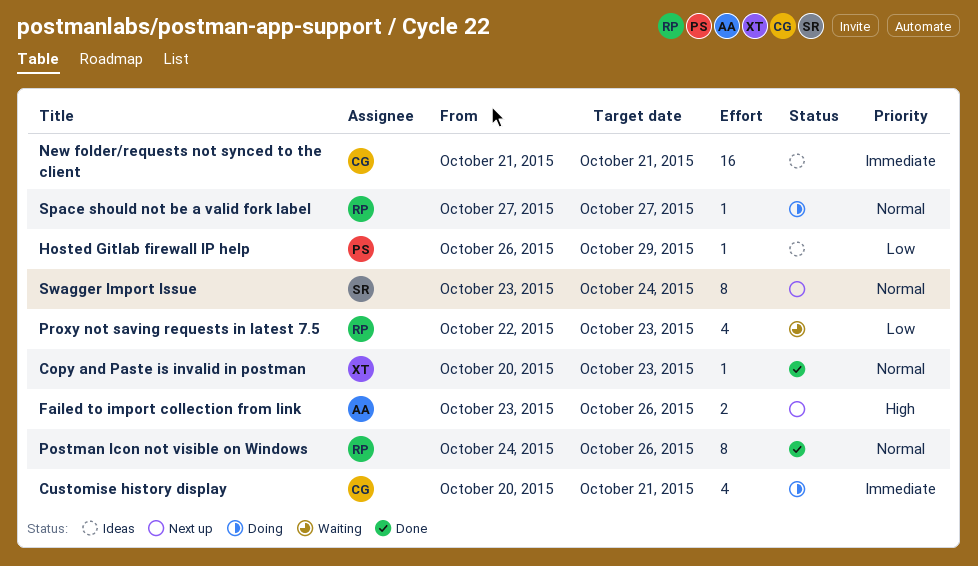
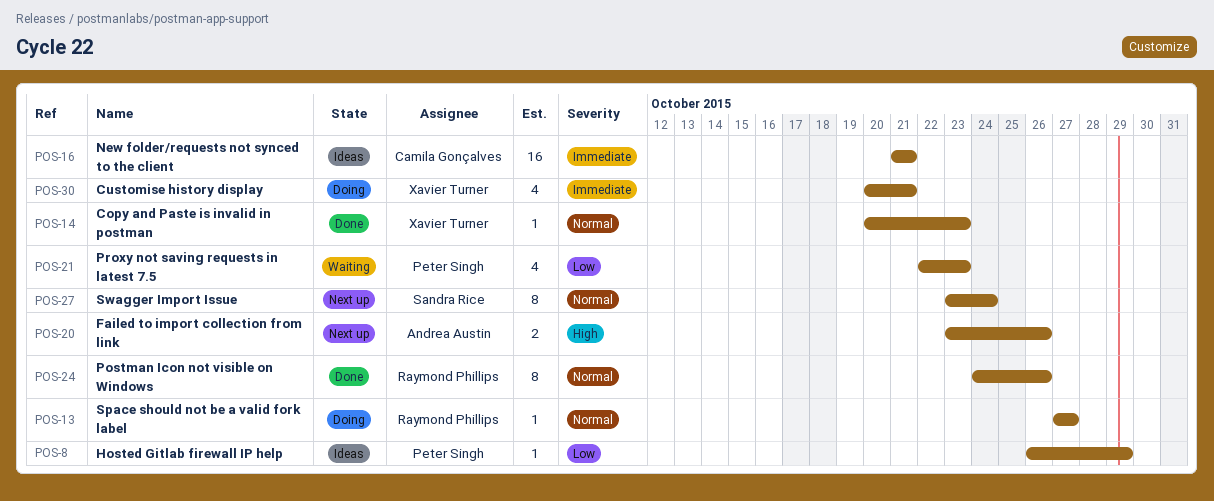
Customise history display, owner: Camila Gonçalves -> Xavier Turner
Proxy not saving requests in latest 7.5, owner: Raymond Phillips -> Peter Singh

